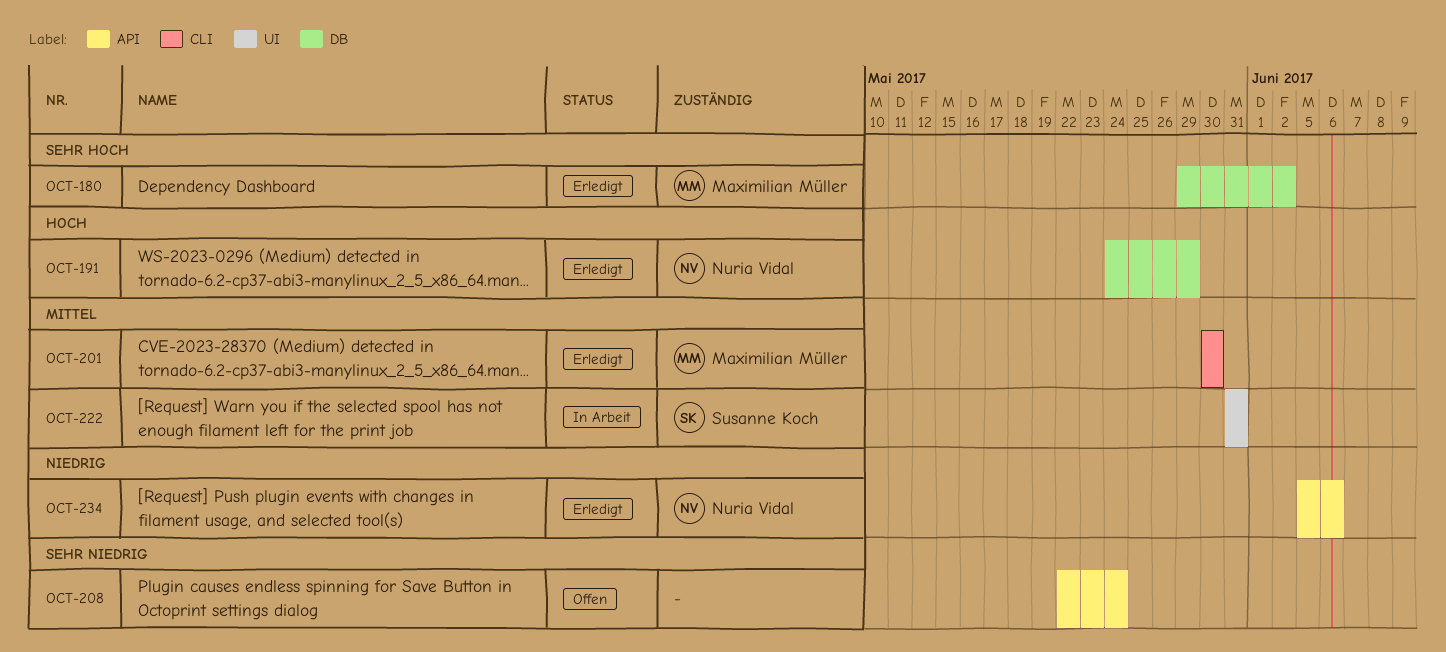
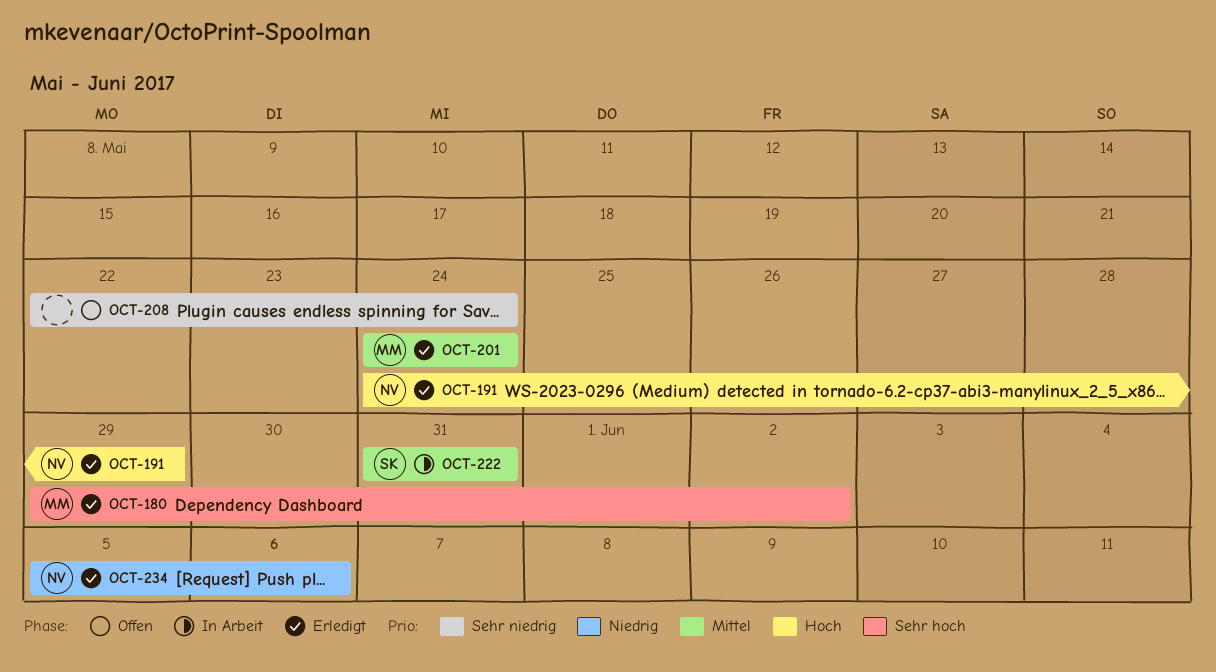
OCT-201, start: May 30 -> May 24
OCT-201, due: May 30 -> May 24

